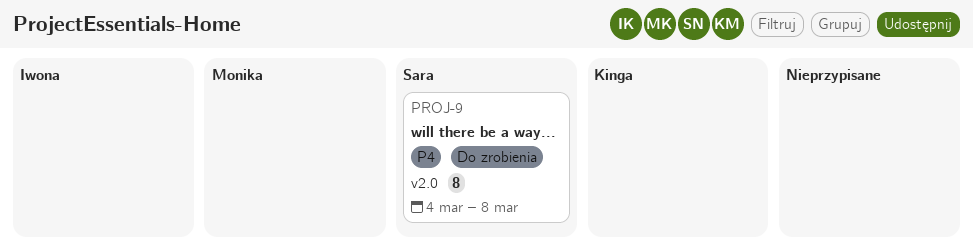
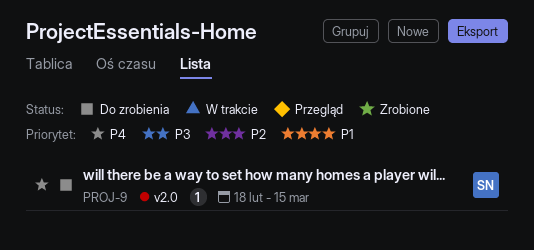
PROJ-9, estimate: 8 -> 1
PROJ-9, start: Mar 4 -> Feb 18
PROJ-9, due: Mar 8 -> Mar 15

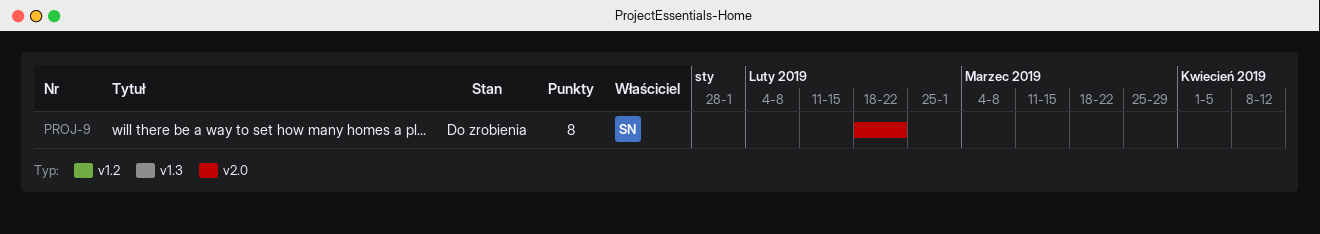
PROJ-9, estimate: 1 -> 8
PROJ-9, due: Mar 15 -> Feb 22

